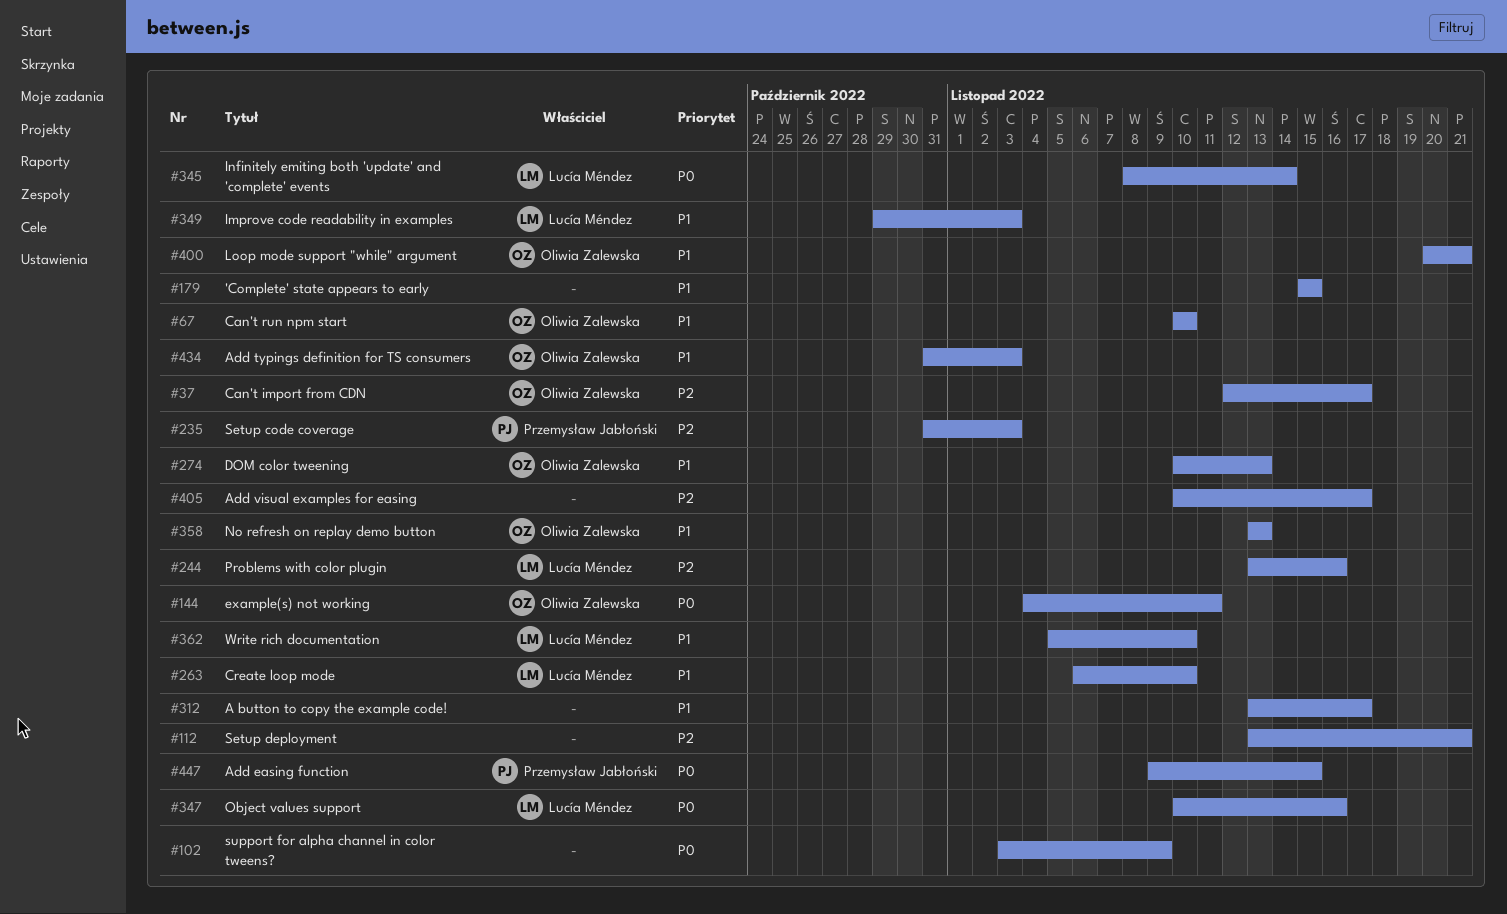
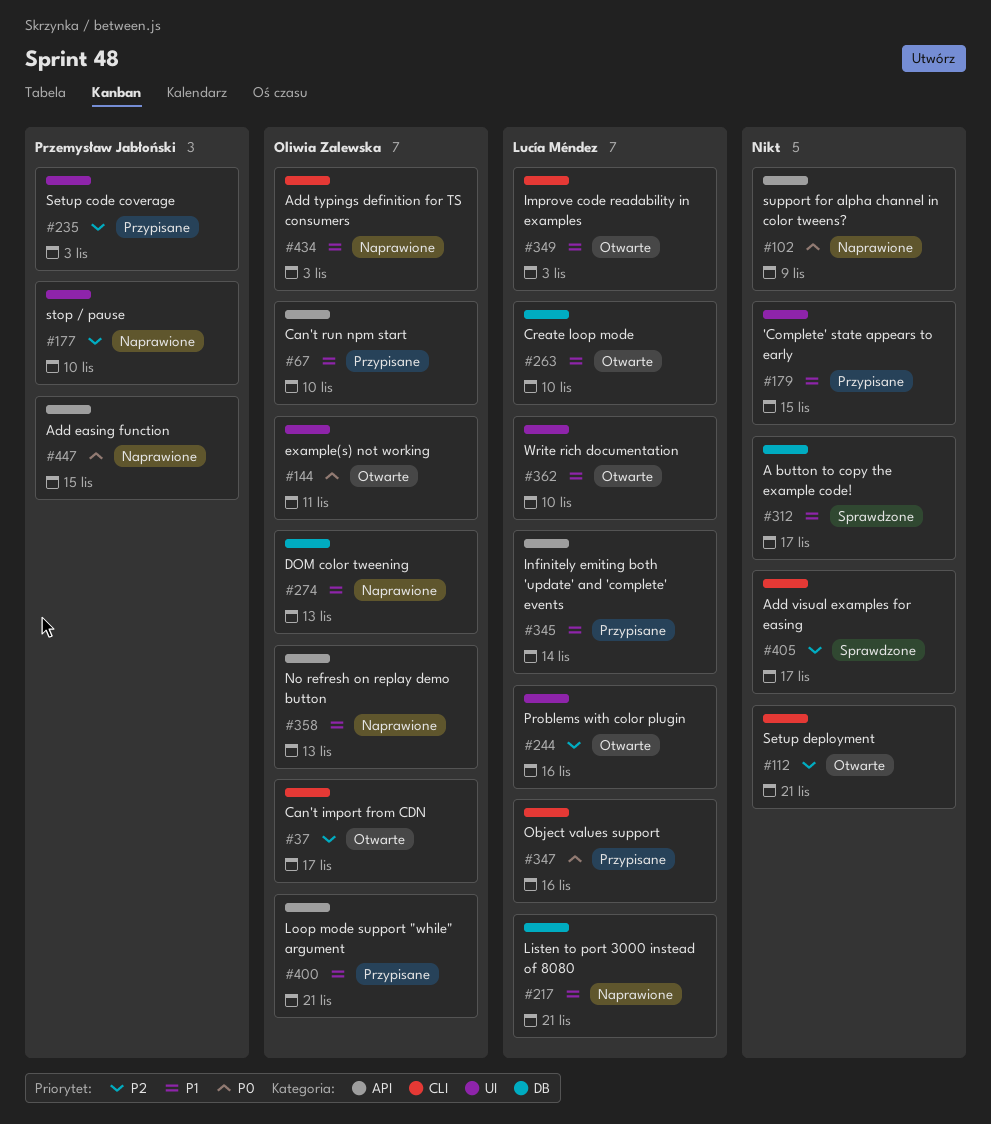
#177: none -> present
#217: none -> present
#345, priority: P0 -> P1

